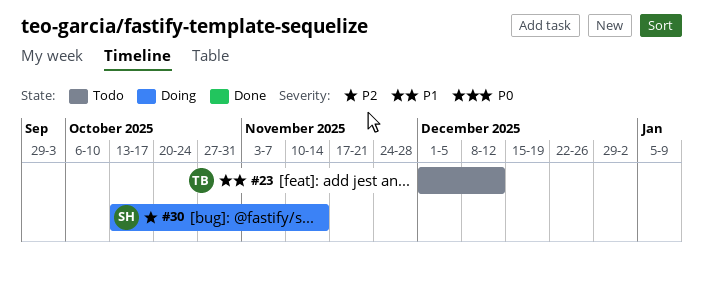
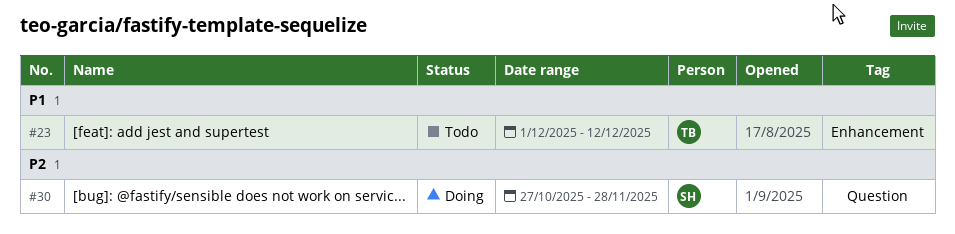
#30, start: Oct 13 -> Oct 27
#30, due: Nov 14 -> Nov 28

